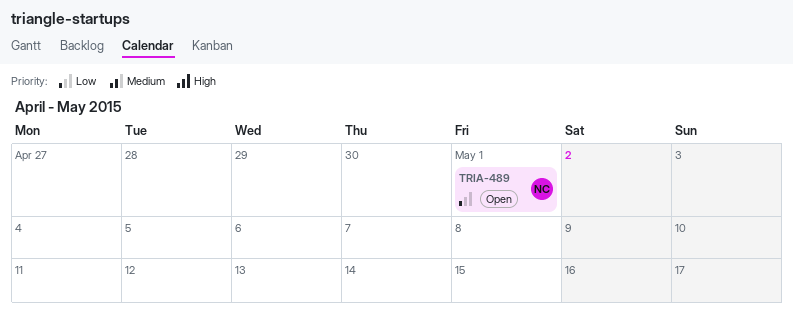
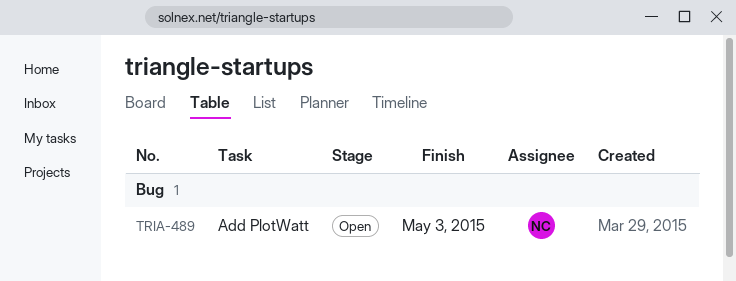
TRIA-489, due: May 1 -> May 3

